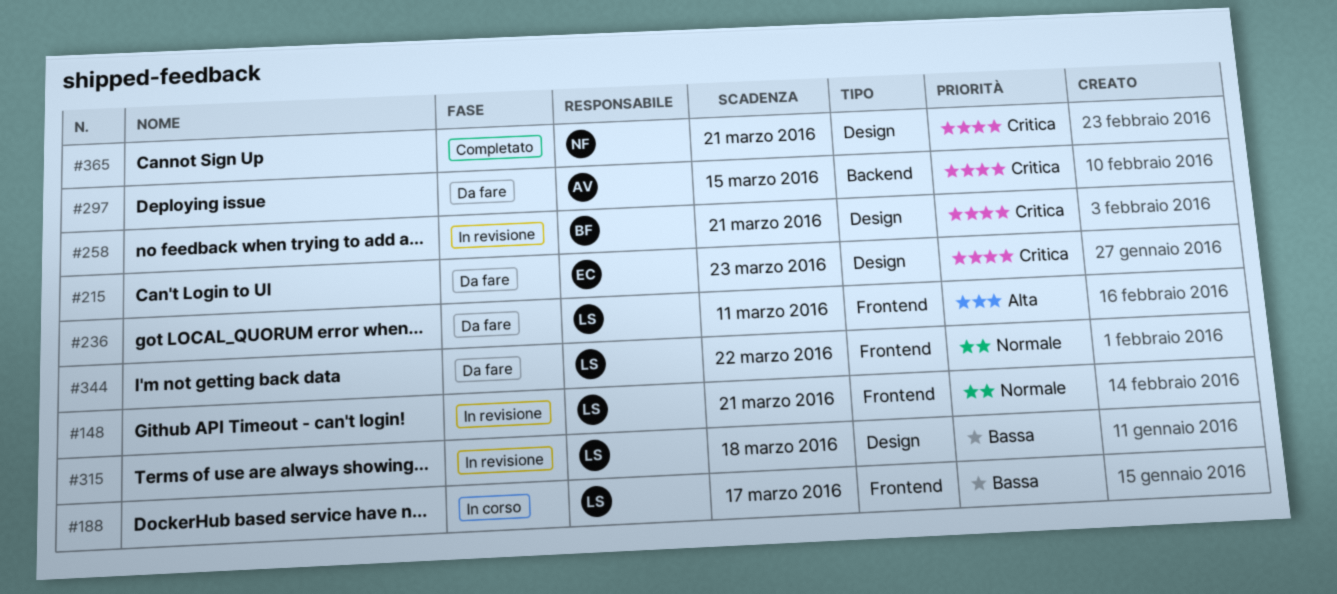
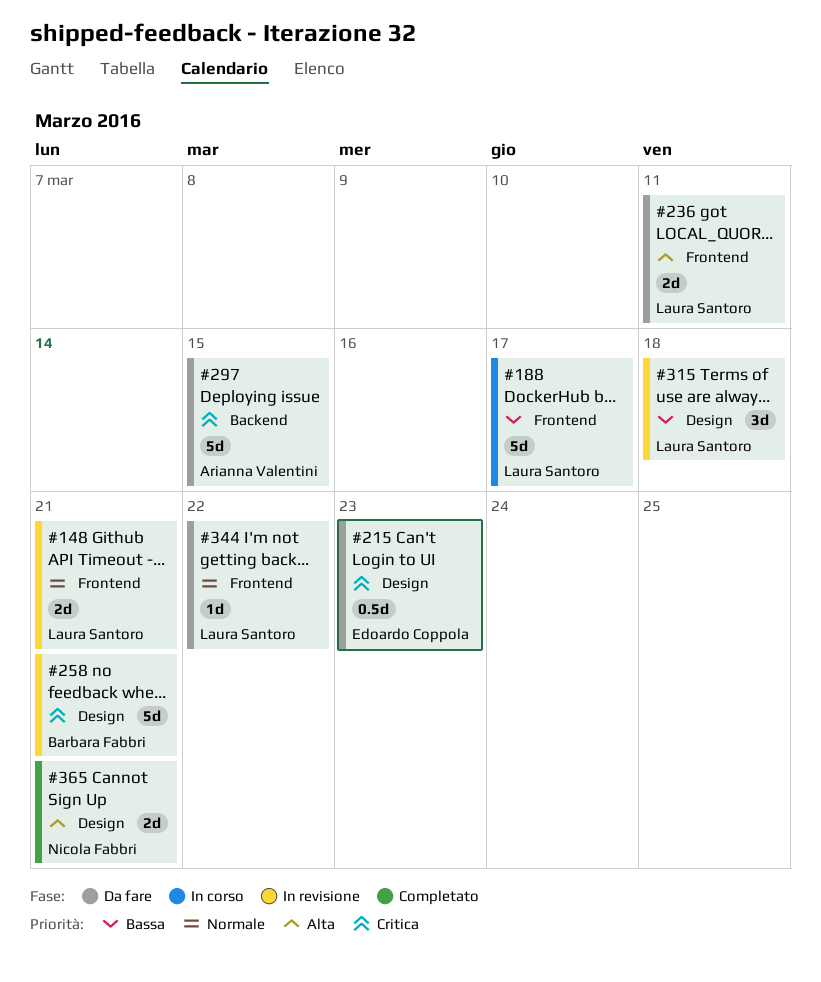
#365, priority: Critica -> Alta

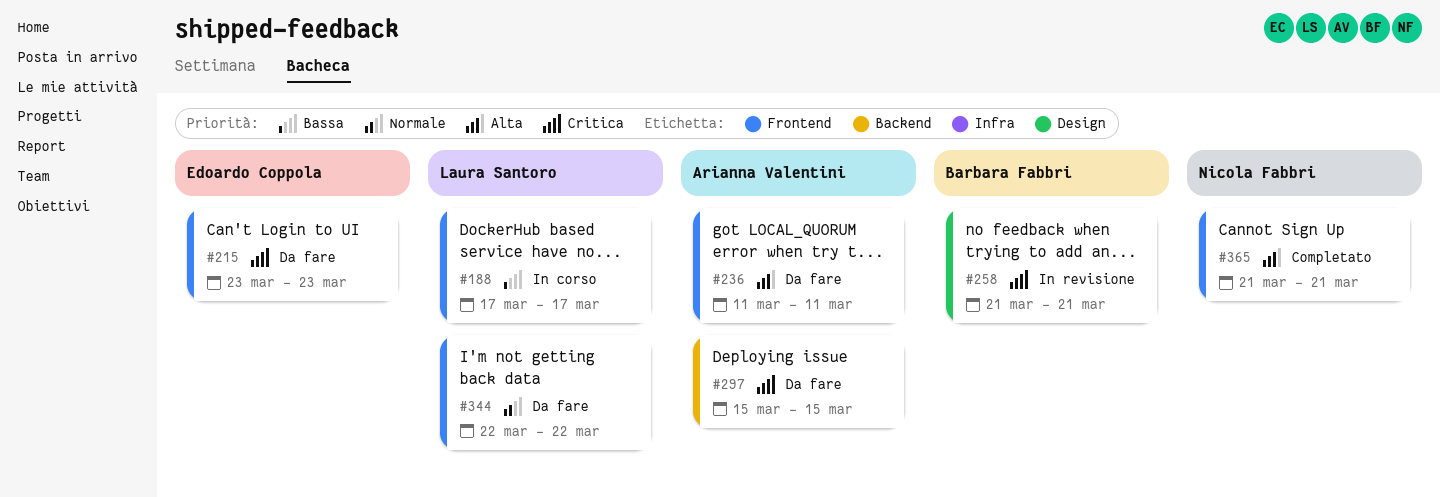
#148: present -> none
#215, label: Design -> Frontend
#236, owner: Laura Santoro -> Arianna Valentini
#315: present -> none
#365, label: Design -> Frontend

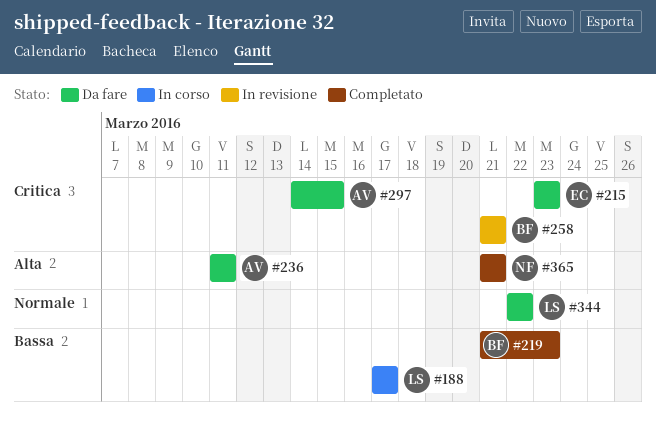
#219: none -> present
#297, start: Mar 15 -> Mar 14

